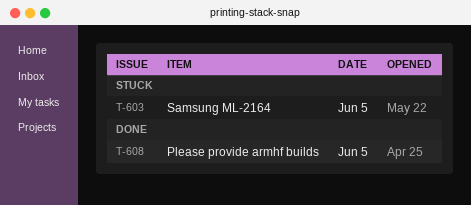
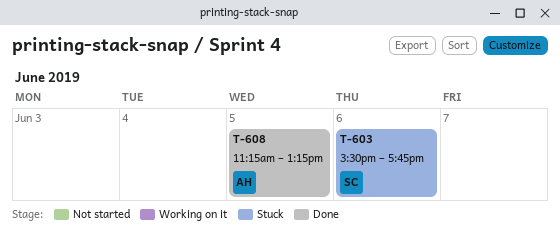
T-603, day: Jun 5 -> Jun 6

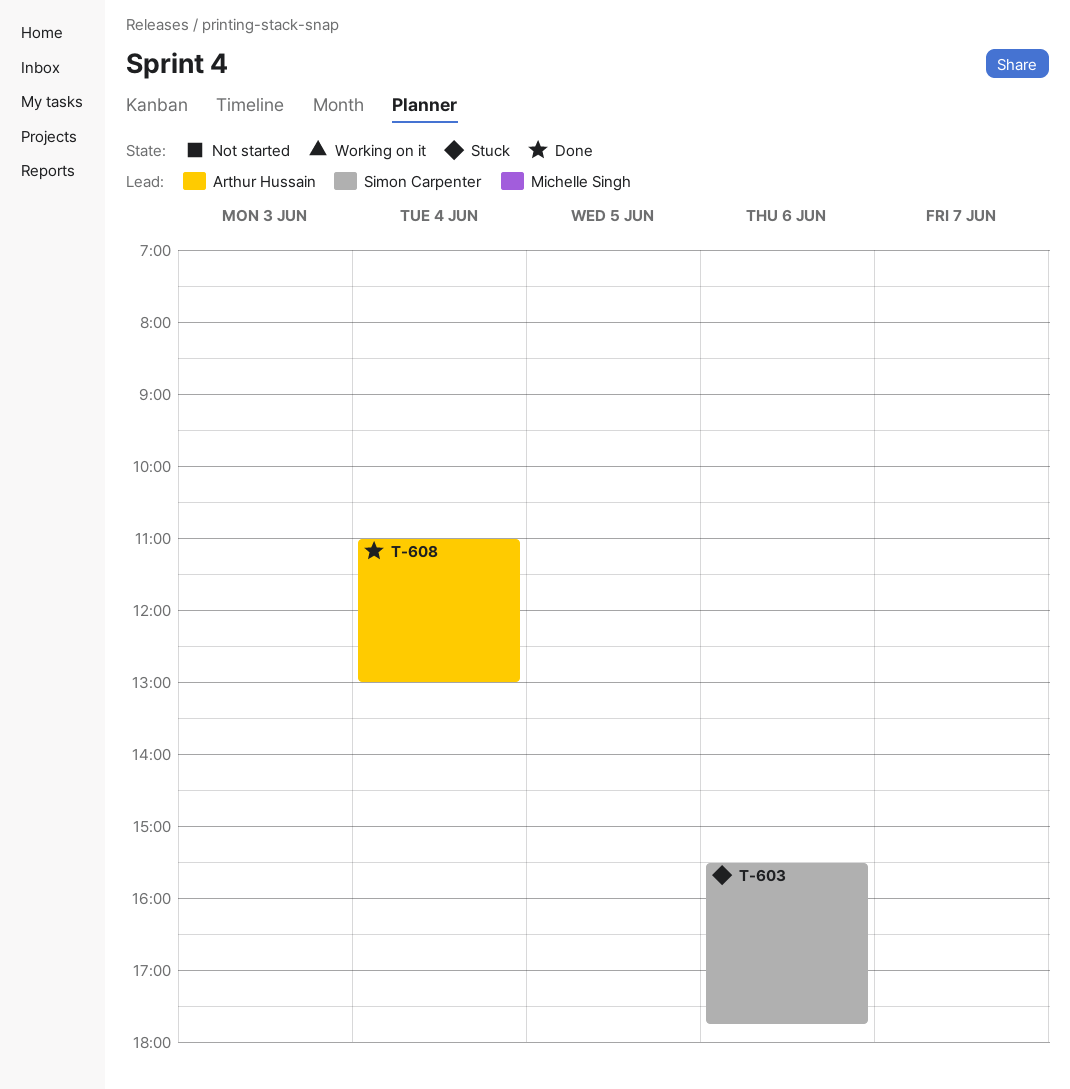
T-608, day: Jun 5 -> Jun 4
T-608, begins: 11:15 -> 11:00
T-608, ends: 13:15 -> 13:00

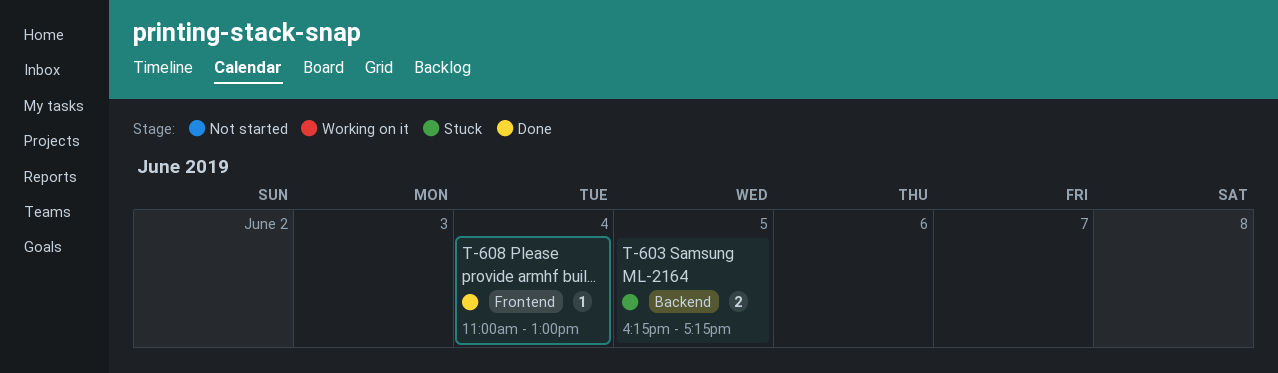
T-603, day: Jun 6 -> Jun 5
T-603, begins: 15:30 -> 16:15
T-603, ends: 17:45 -> 17:15

